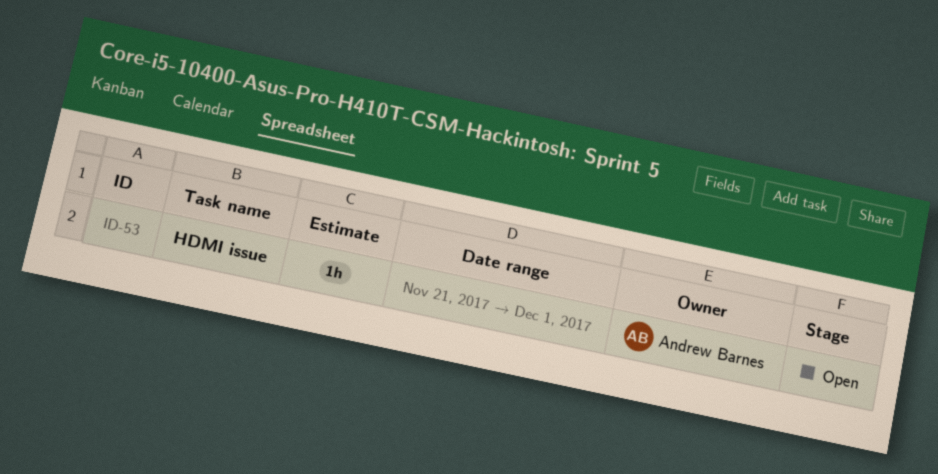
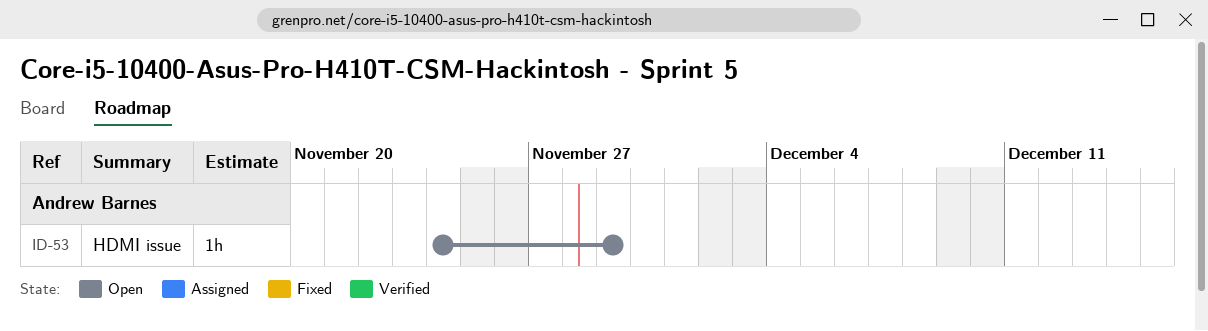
ID-53, start: Nov 21 -> Nov 24
ID-53, due: Dec 1 -> Nov 29

